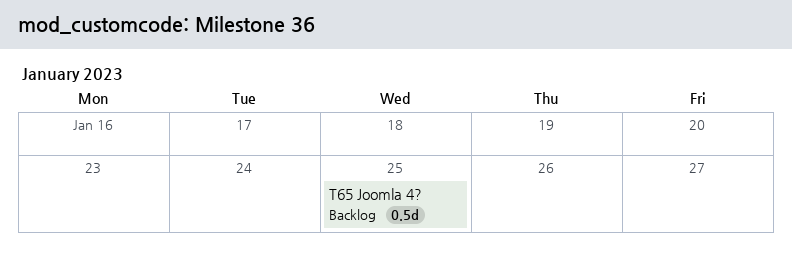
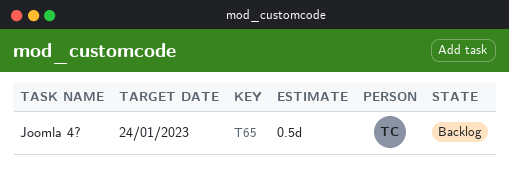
T65, due: Jan 25 -> Jan 24

